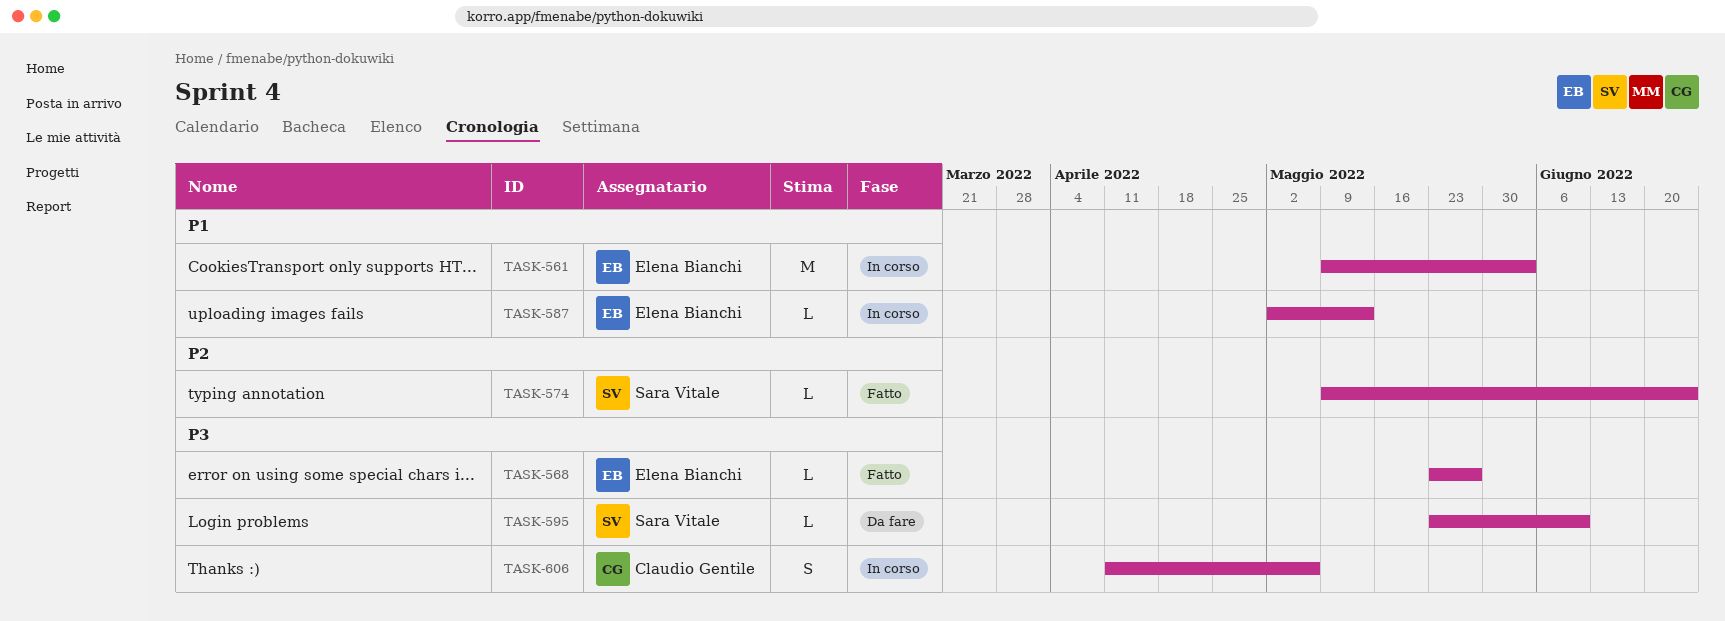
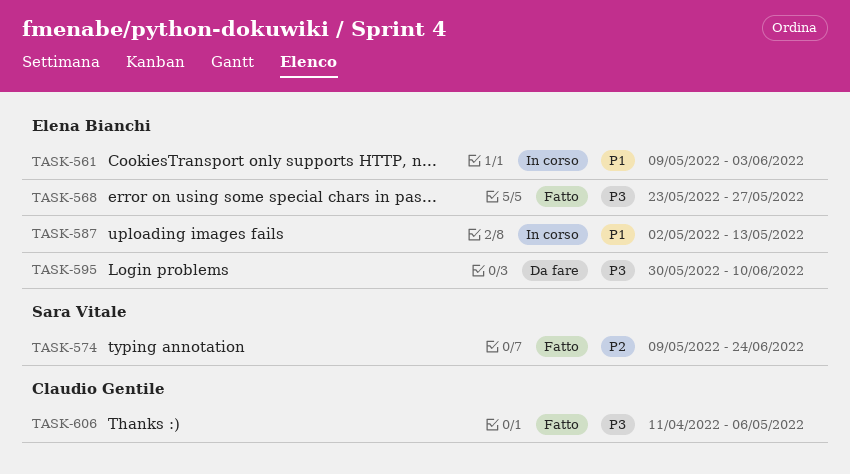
TASK-595, owner: Sara Vitale -> Elena Bianchi
TASK-595, start: May 23 -> May 30
TASK-606, status: In corso -> Fatto

